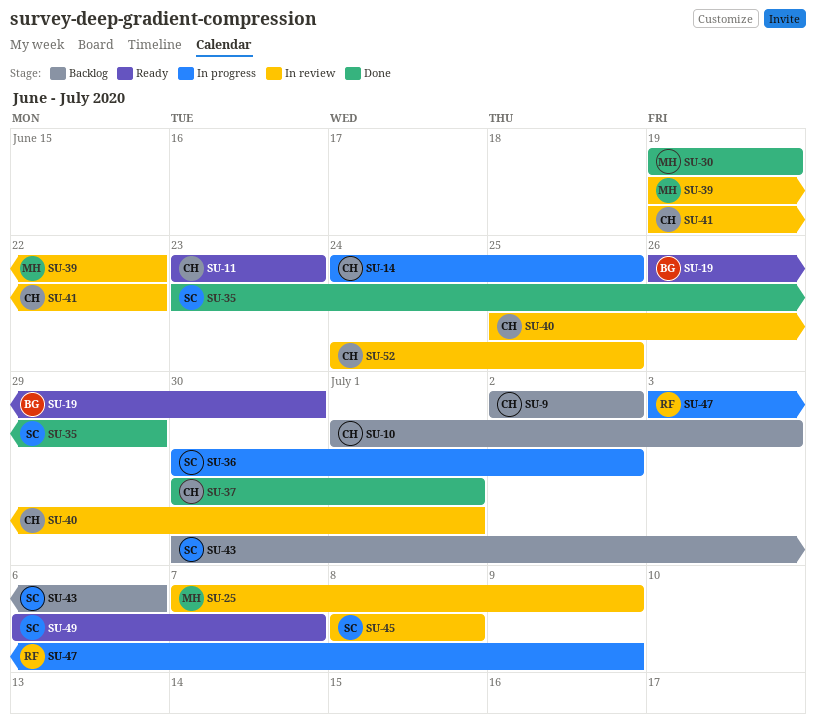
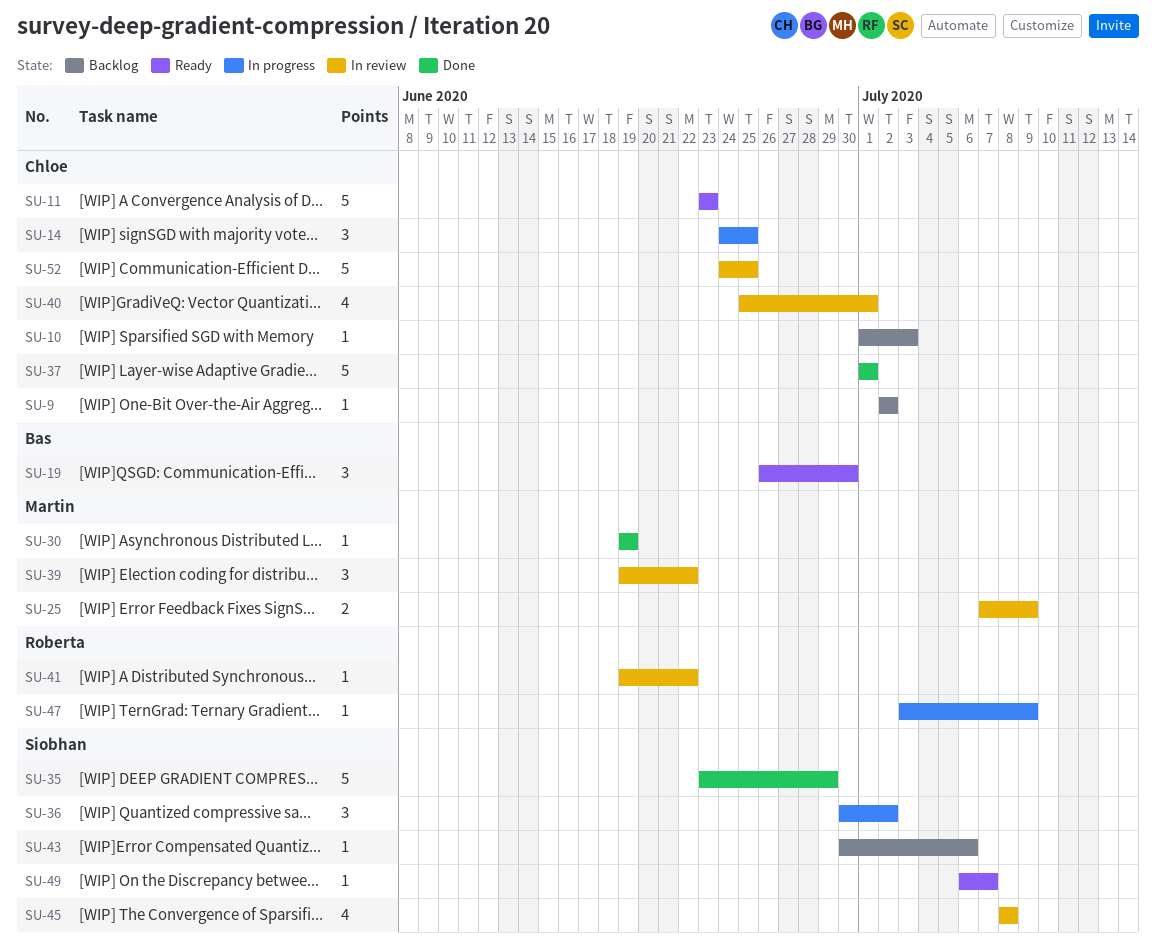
SU-37, start: Jun 30 -> Jul 1
SU-41, owner: Chloe -> Roberta

